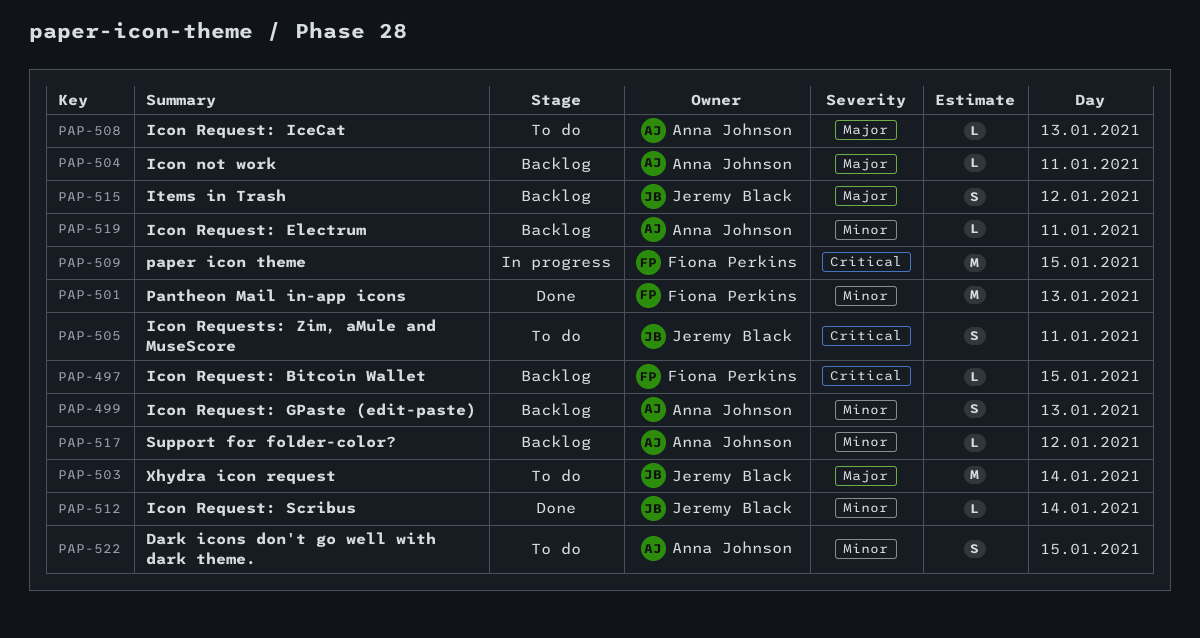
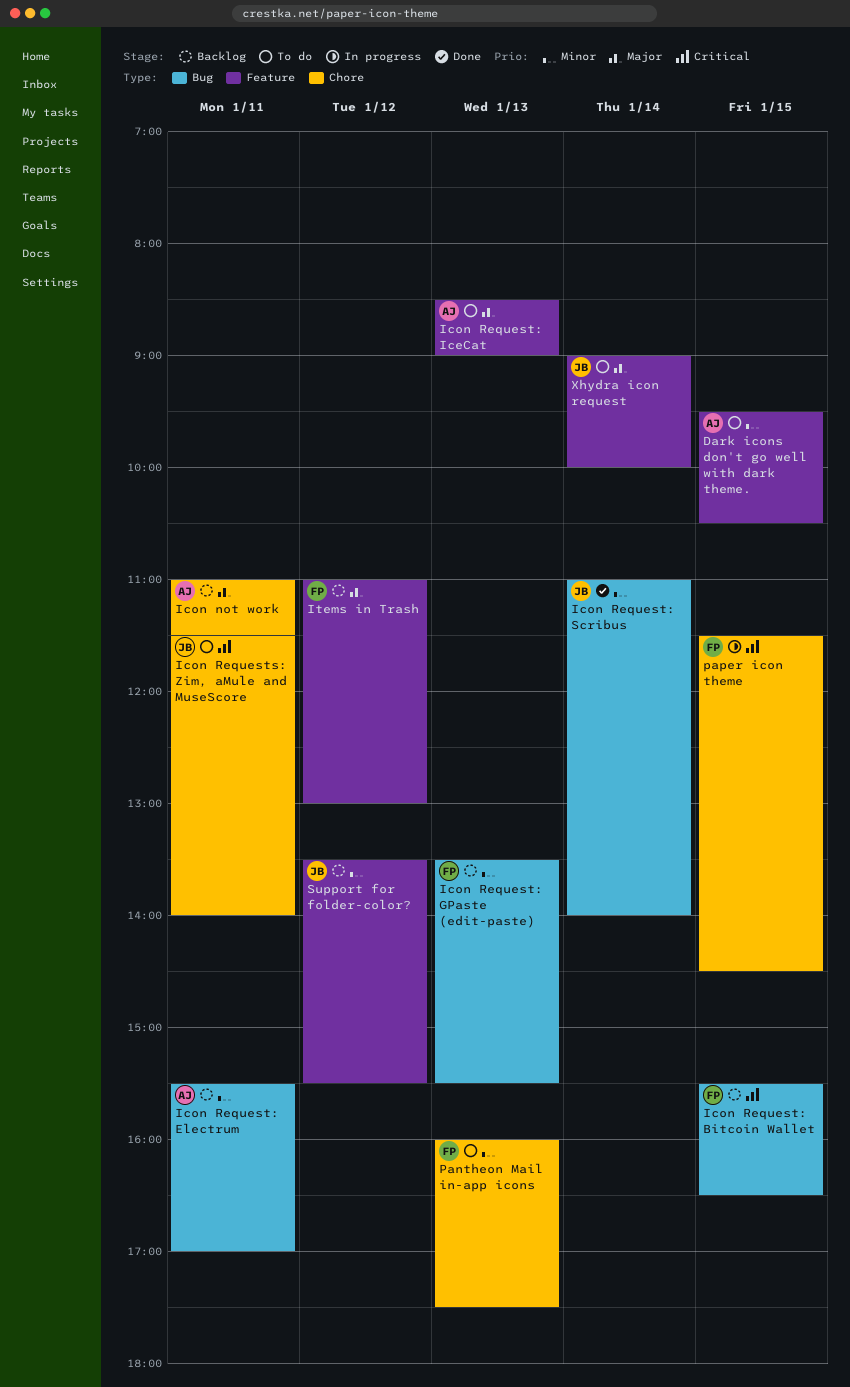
Icon Request: GPaste (edit-paste), owner: Anna Johnson -> Fiona Perkins
Items in Trash, owner: Jeremy Black -> Fiona Perkins
Pantheon Mail in-app icons, status: Done -> To do
Support for folder-color?, owner: Anna Johnson -> Jeremy Black

